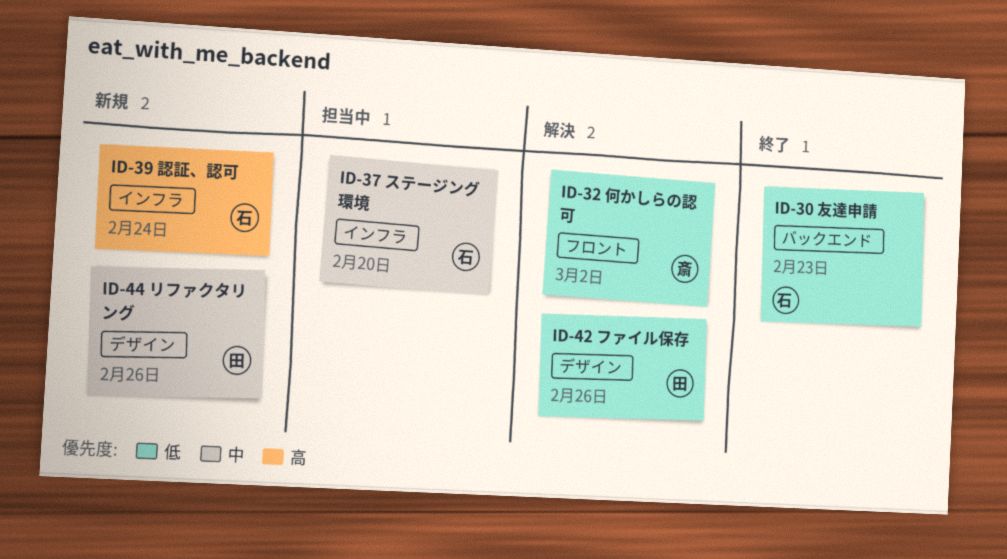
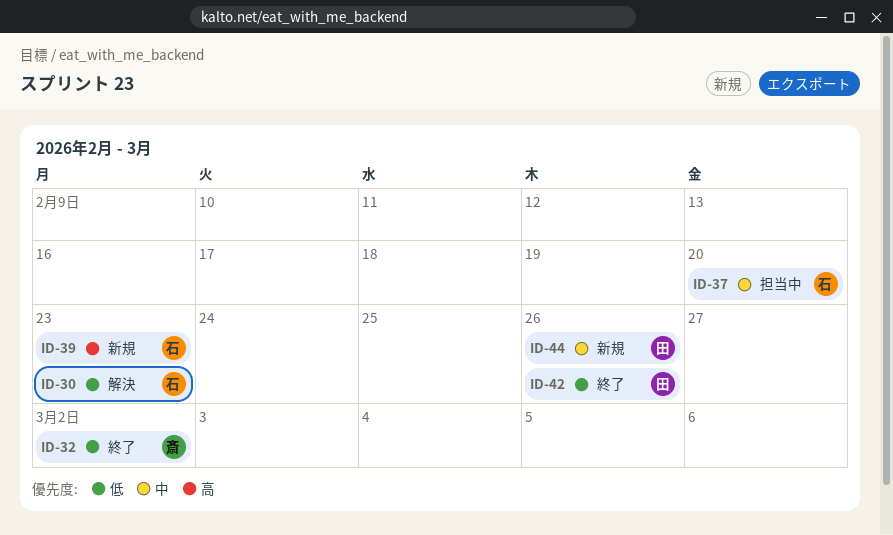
ID-30, status: 終了 -> 解決
ID-32, status: 解決 -> 終了
ID-39, due: Feb 24 -> Feb 23
ID-42, status: 解決 -> 終了

